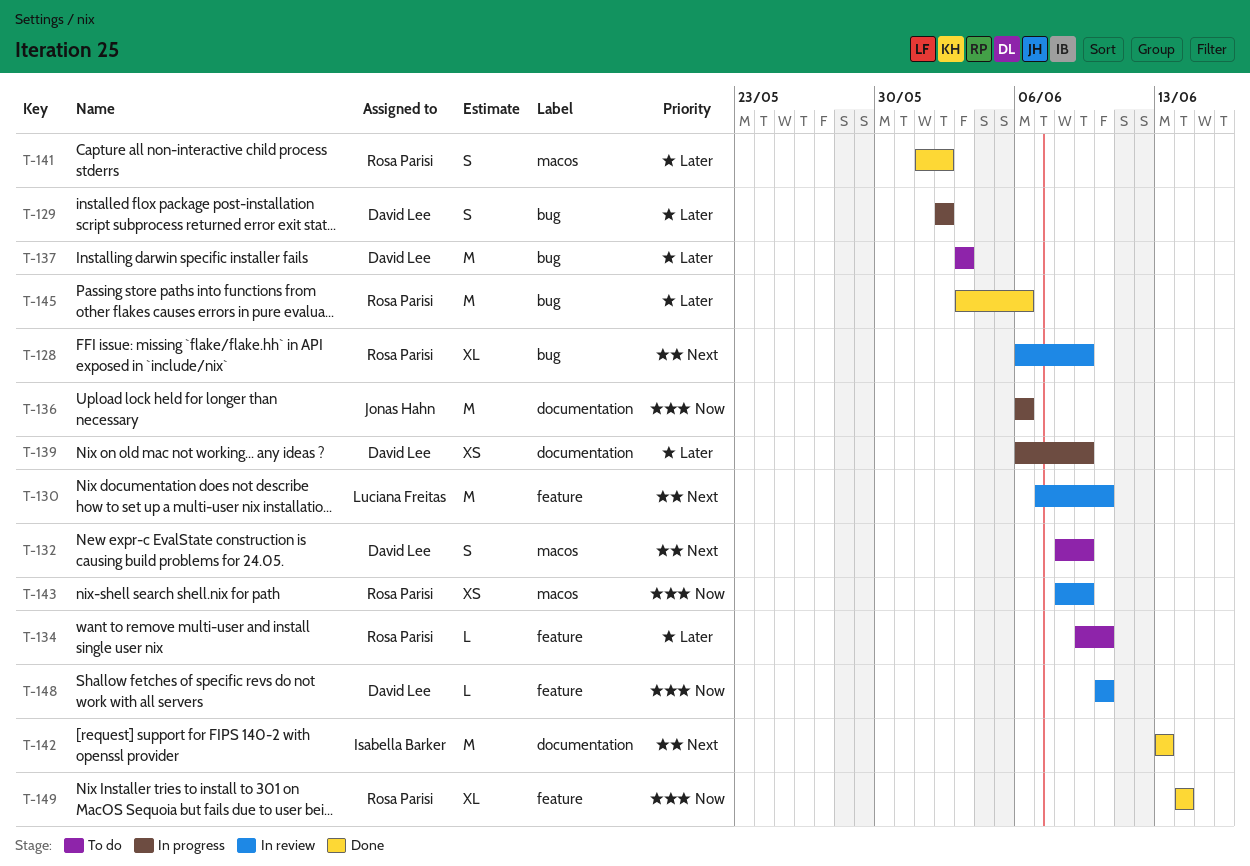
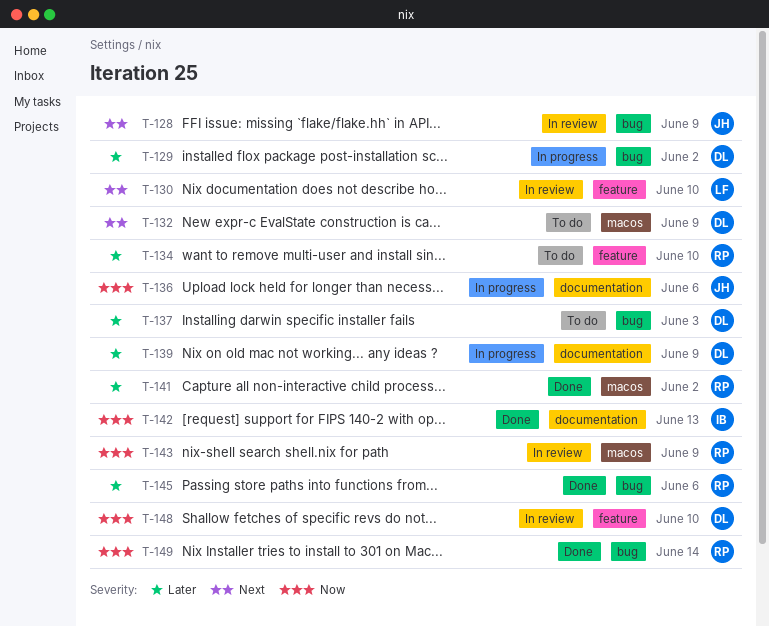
T-128, owner: Rosa Parisi -> Jonas Hahn
T-142, priority: Next -> Now
T-149, label: feature -> bug

